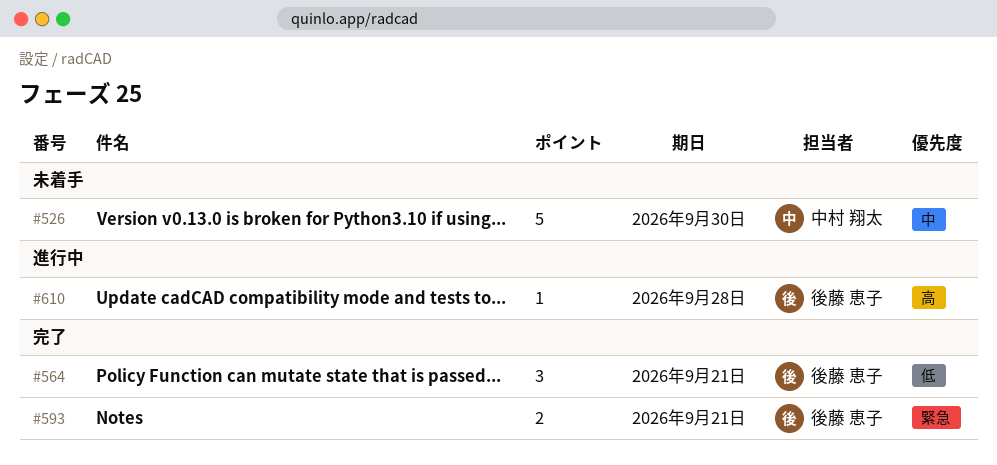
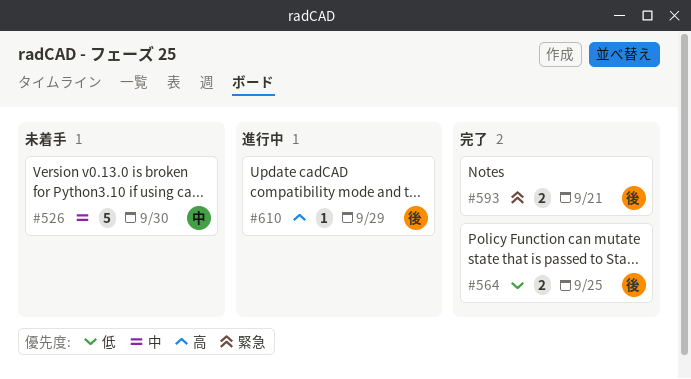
#564, estimate: 3 -> 2
#564, due: Sep 21 -> Sep 25
#610, due: Sep 28 -> Sep 29

